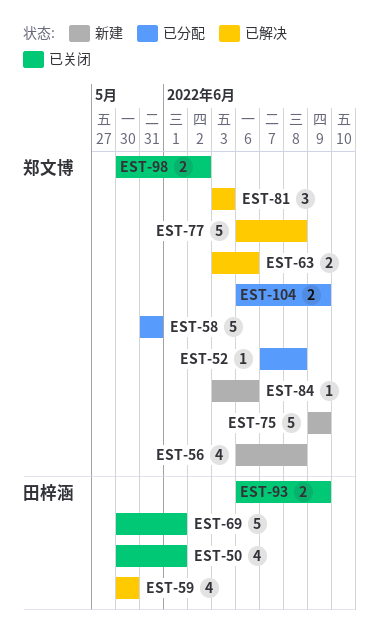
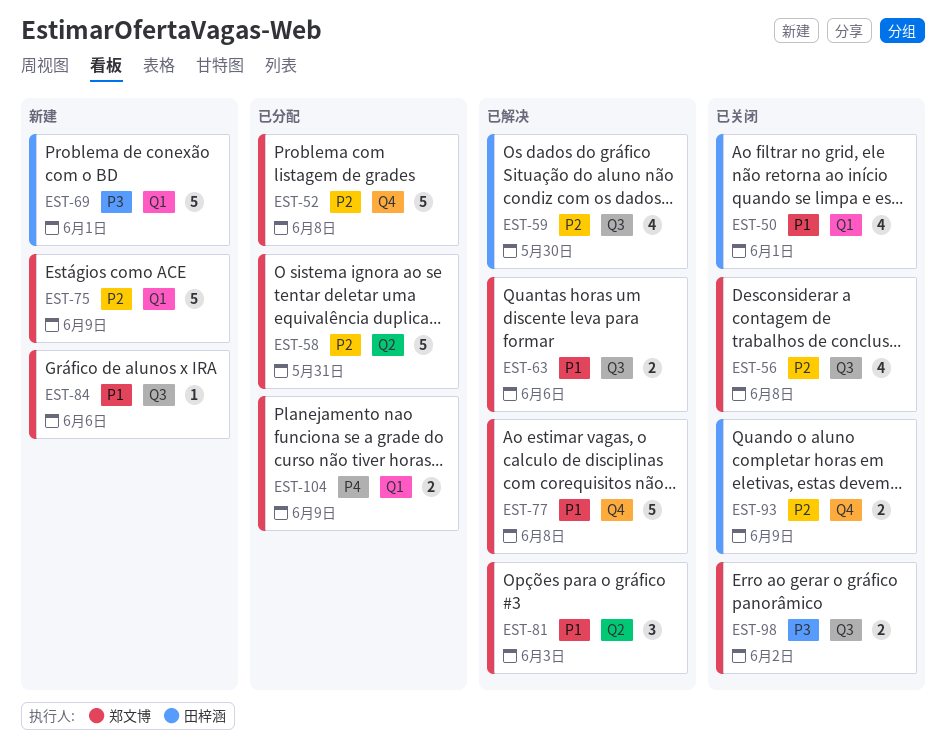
EST-52, estimate: 1 -> 5
EST-56, status: 新建 -> 已关闭
EST-69, status: 已关闭 -> 新建

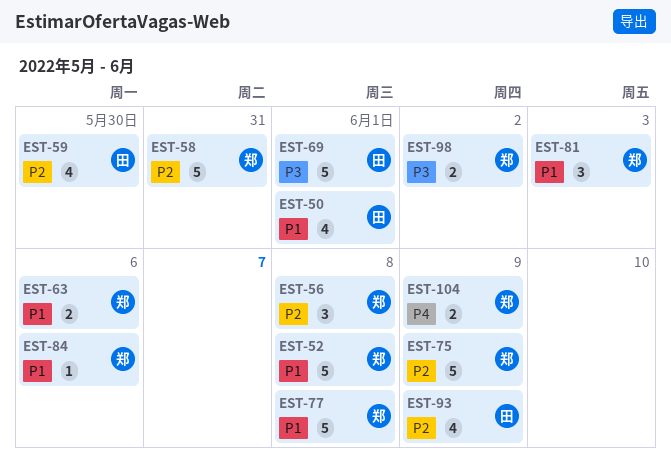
EST-52, priority: P2 -> P1
EST-56, estimate: 4 -> 3
EST-93, estimate: 2 -> 4

